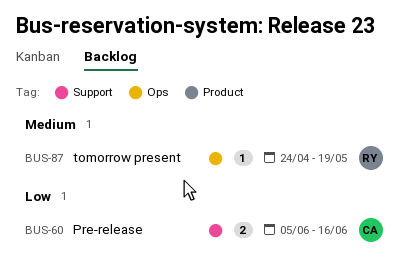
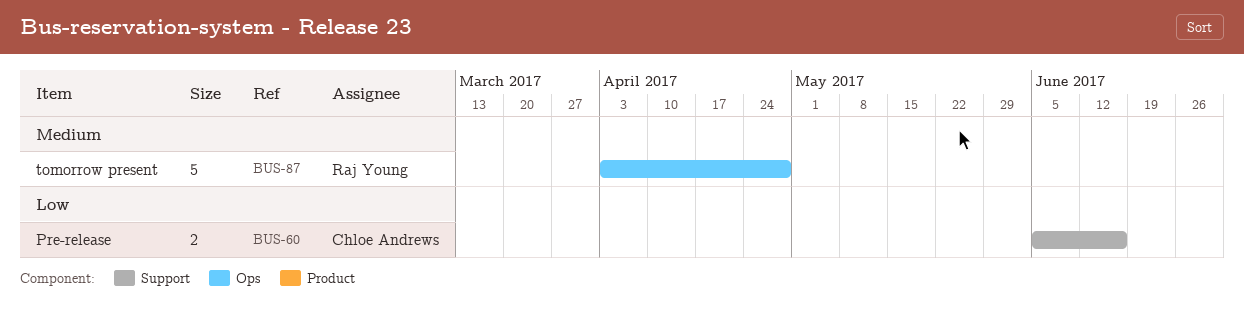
BUS-87, estimate: 1 -> 5
BUS-87, start: Apr 24 -> Apr 3
BUS-87, due: May 19 -> Apr 28

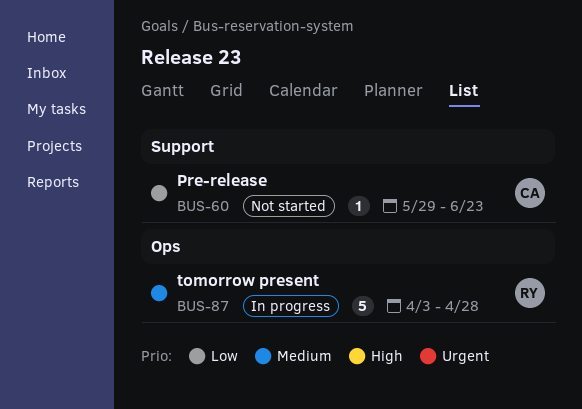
BUS-60, estimate: 2 -> 1
BUS-60, start: Jun 5 -> May 29
BUS-60, due: Jun 16 -> Jun 23

